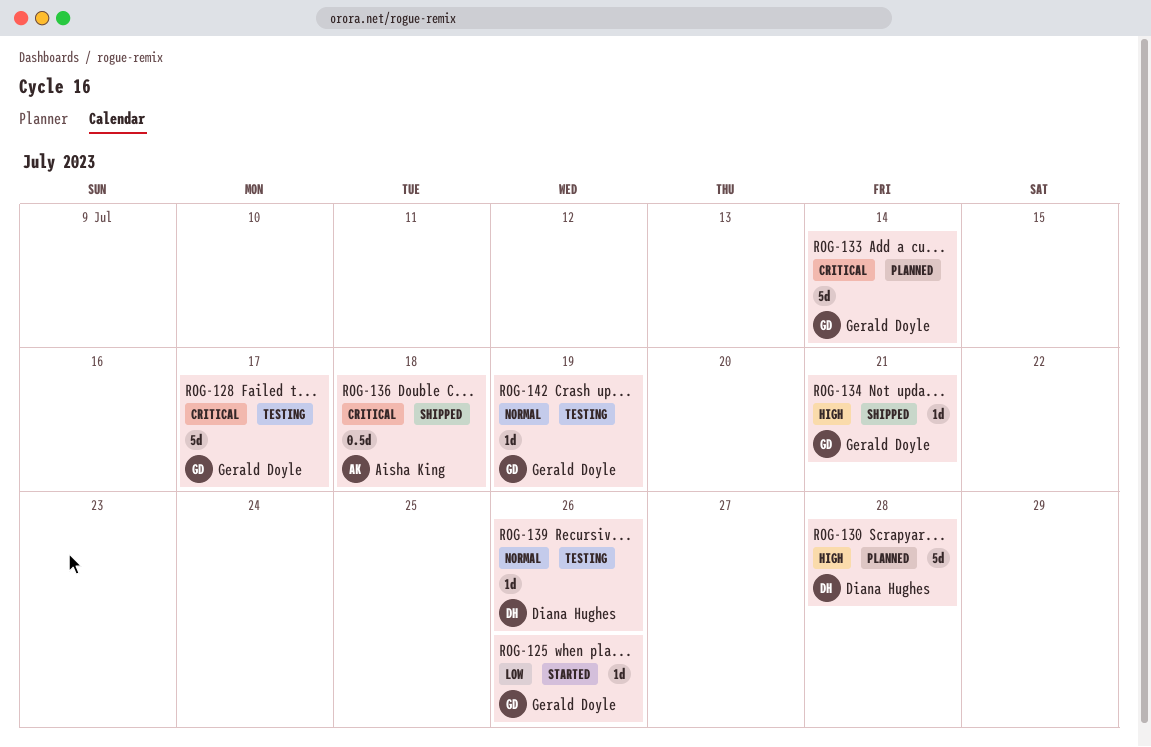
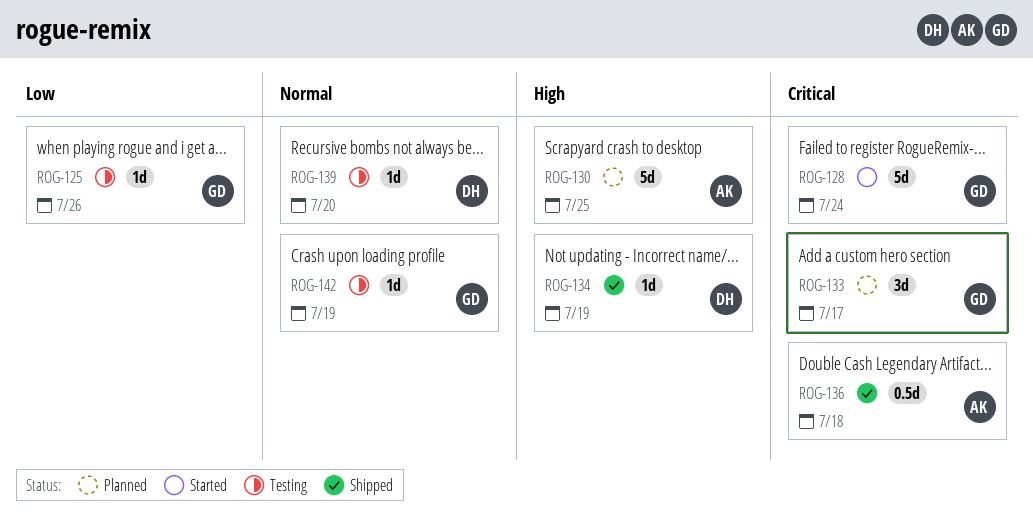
ROG-125, status: Started -> Testing
ROG-128, status: Testing -> Started
ROG-128, due: Jul 17 -> Jul 24
ROG-130, owner: Diana Hughes -> Aisha King
ROG-130, due: Jul 28 -> Jul 25
ROG-133, estimate: 5d -> 3d
ROG-133, due: Jul 14 -> Jul 17
ROG-134, owner: Gerald Doyle -> Diana Hughes
ROG-134, due: Jul 21 -> Jul 19
ROG-139, due: Jul 26 -> Jul 20

